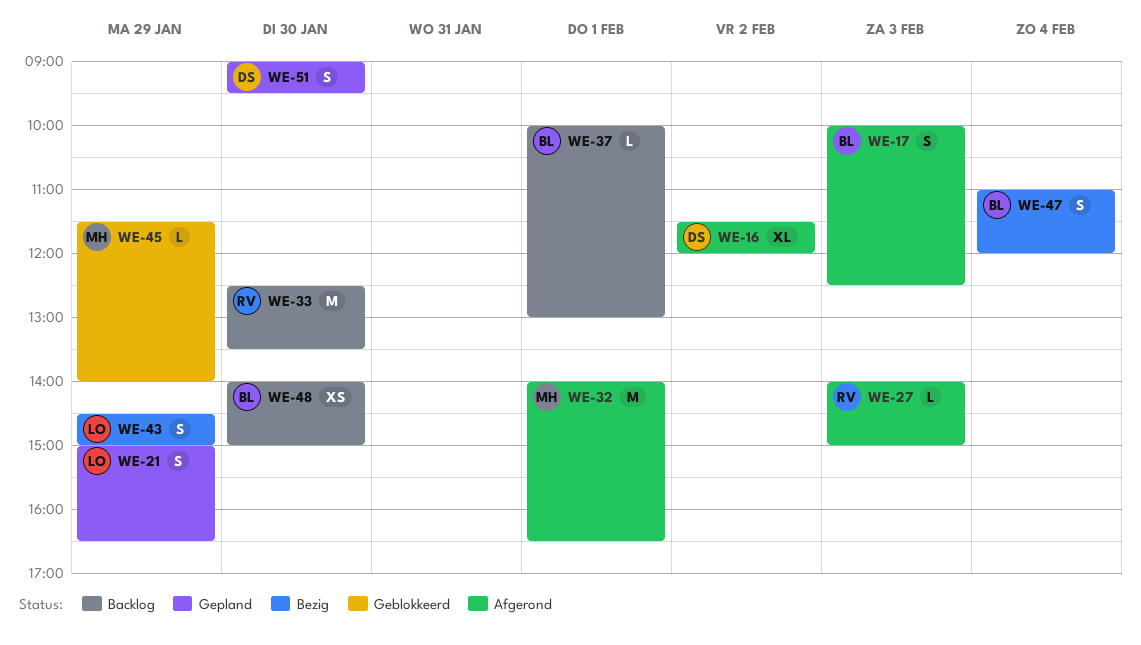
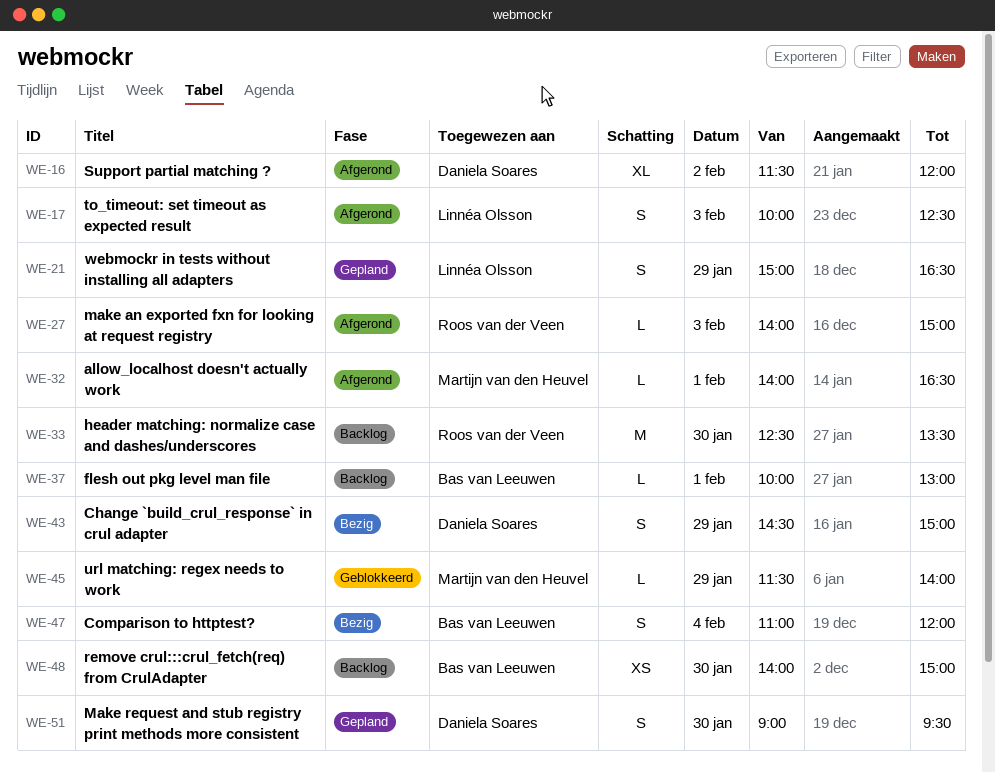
WE-17, owner: Bas van Leeuwen -> Linnéa Olsson
WE-32, estimate: M -> L
WE-43, owner: Linnéa Olsson -> Daniela Soares

